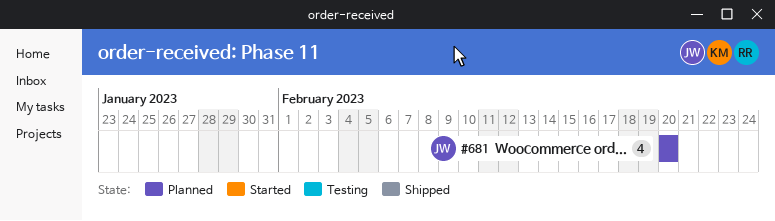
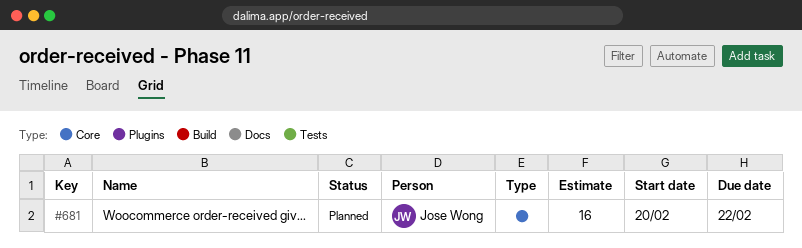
#681, estimate: 4 -> 16
#681, due: Feb 20 -> Feb 22

